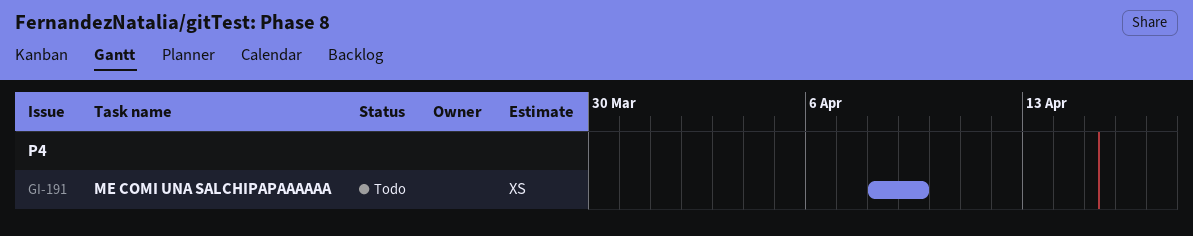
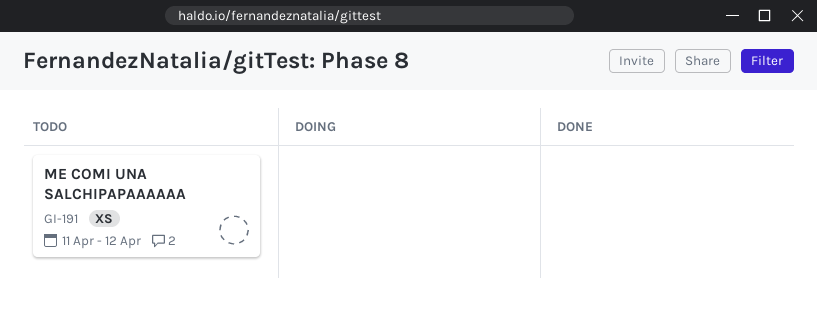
GI-191, start: Apr 8 -> Apr 11
GI-191, due: Apr 9 -> Apr 12

